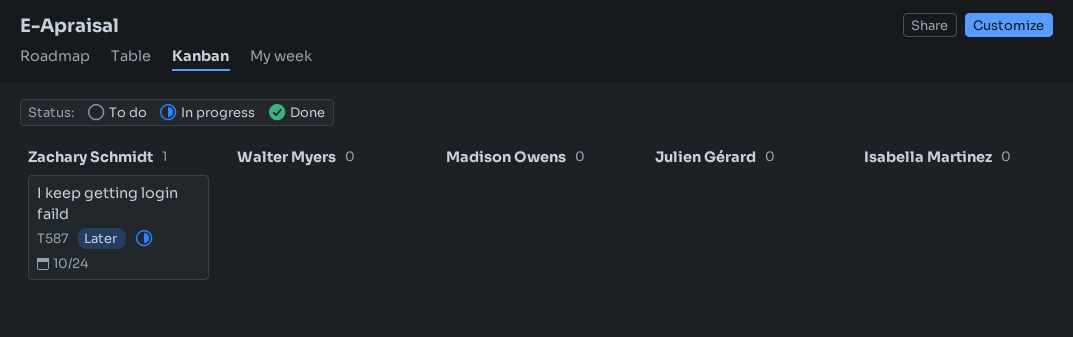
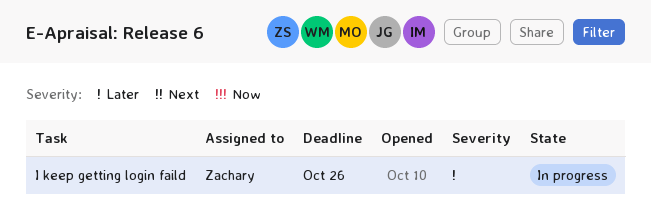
I keep getting login faild, due: Oct 24 -> Oct 26

